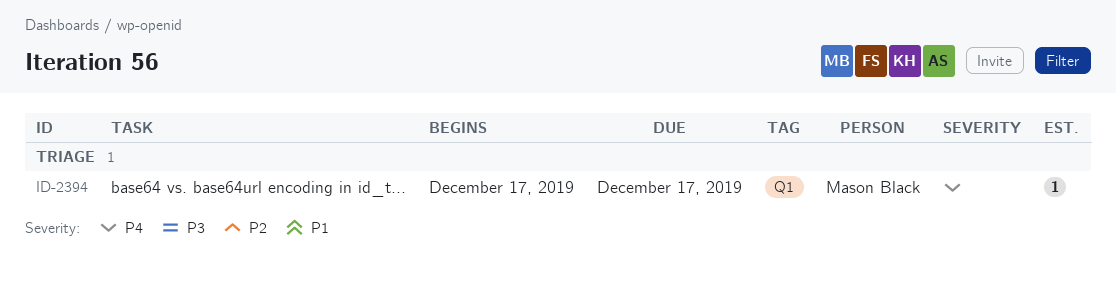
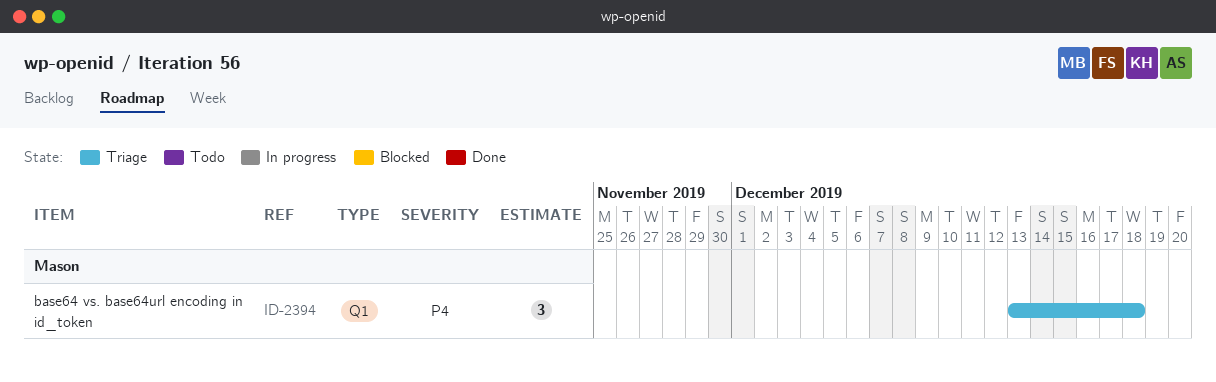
ID-2394, estimate: 1 -> 3
ID-2394, start: Dec 17 -> Dec 13
ID-2394, due: Dec 17 -> Dec 18

